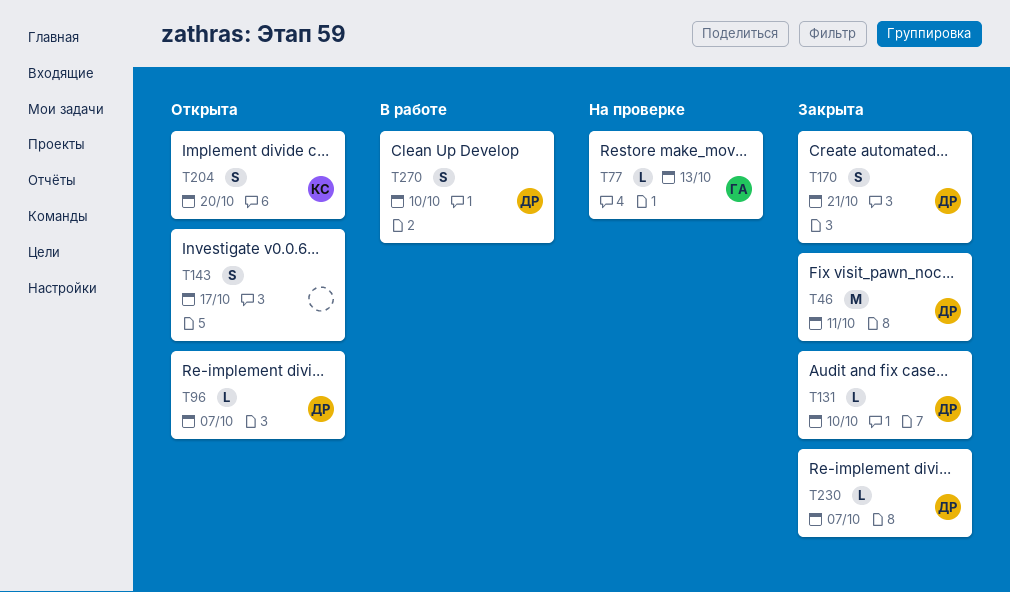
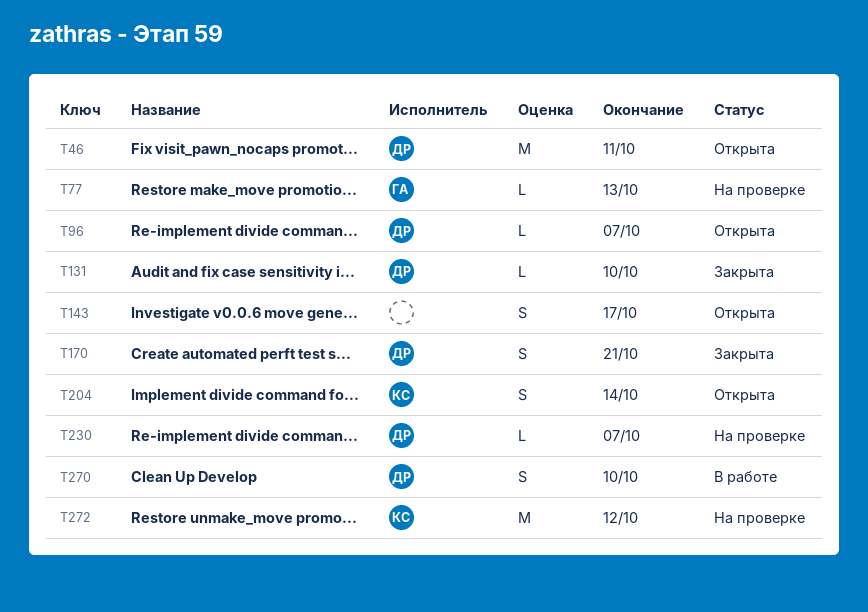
T46, status: Закрыта -> Открыта
T204, due: Oct 20 -> Oct 14
T230, status: Закрыта -> На проверке
T272: none -> present

